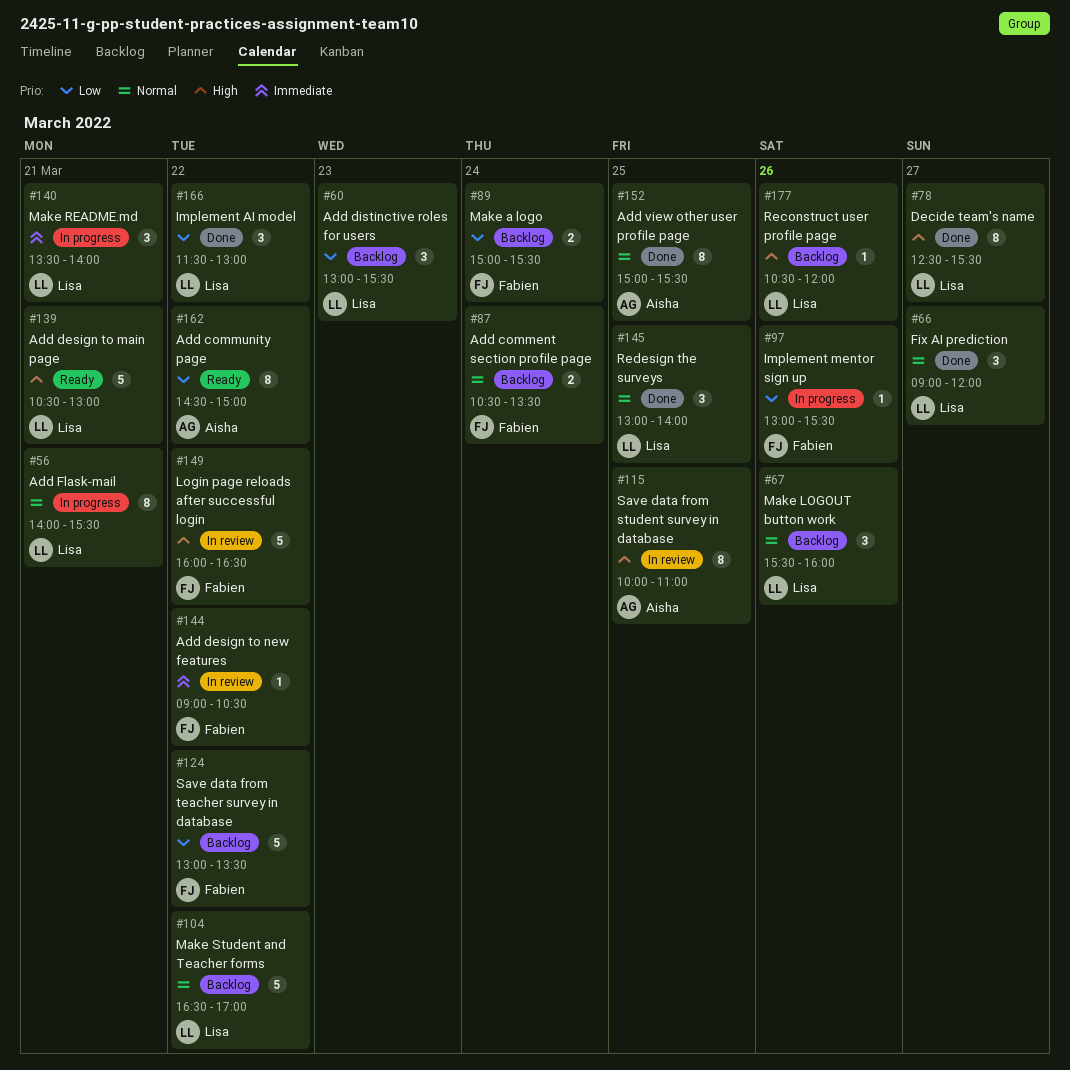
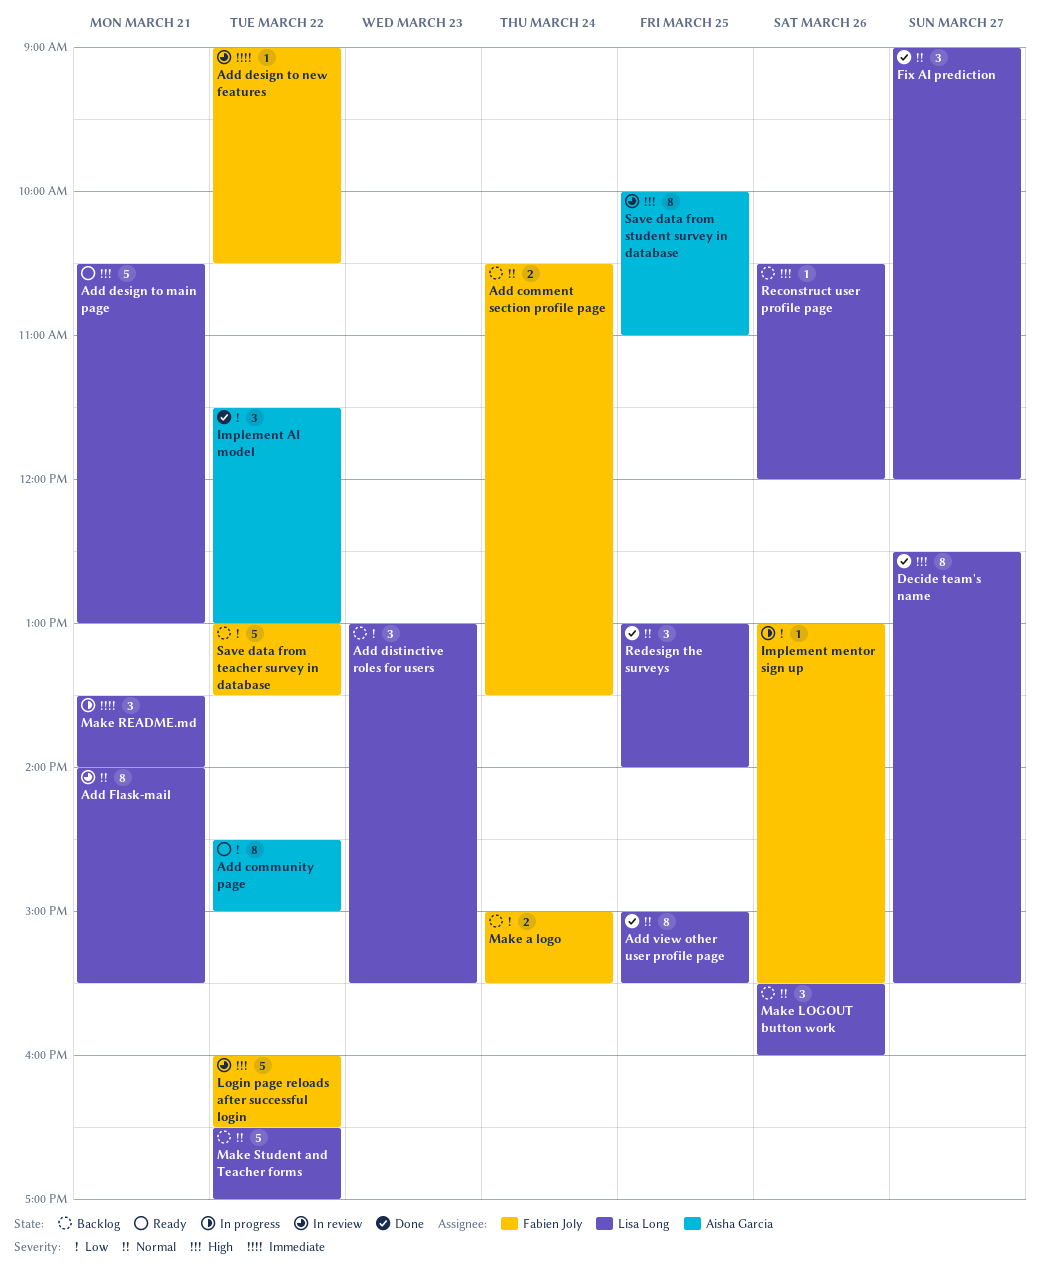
Add Flask-mail, status: In progress -> In review
Add view other user profile page, owner: Aisha Garcia -> Lisa Long
Implement AI model, owner: Lisa Long -> Aisha Garcia

